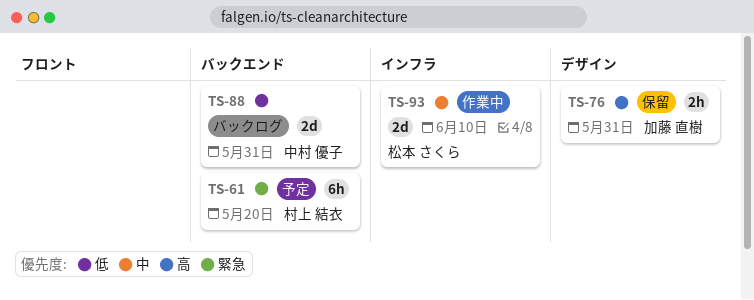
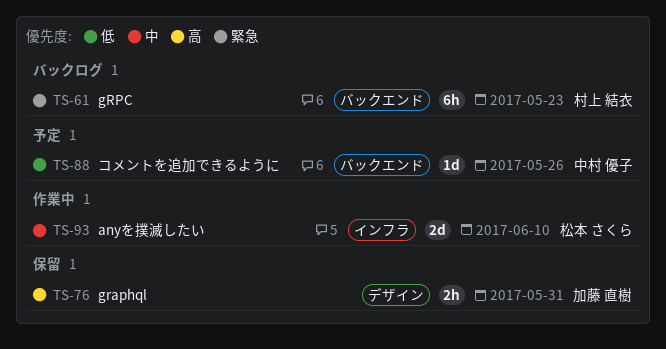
TS-61, status: 予定 -> バックログ
TS-61, due: May 20 -> May 23
TS-88, status: バックログ -> 予定
TS-88, estimate: 2d -> 1d
TS-88, due: May 31 -> May 26

